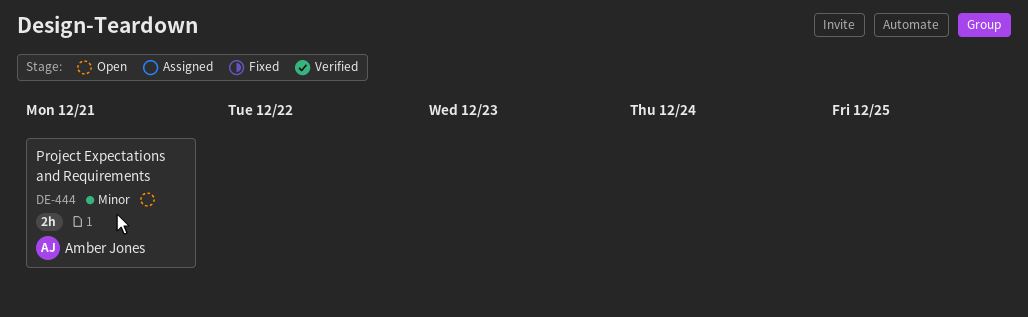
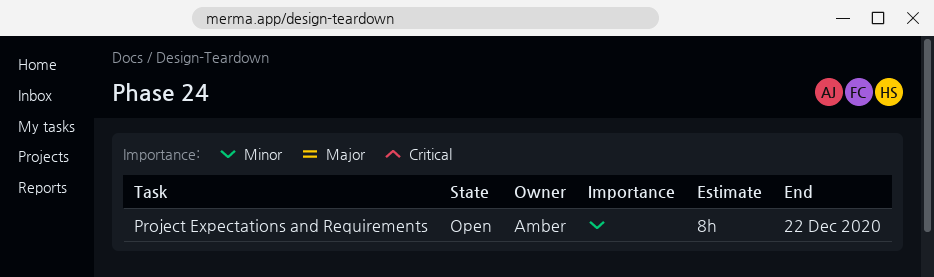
Project Expectations and Requirements, estimate: 2h -> 8h
Project Expectations and Requirements, due: Dec 21 -> Dec 22

